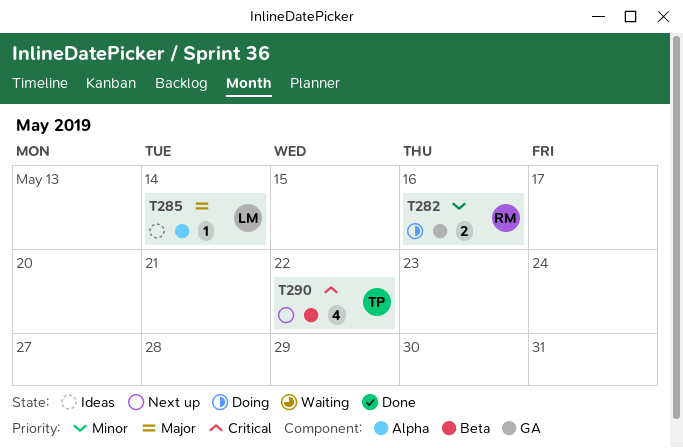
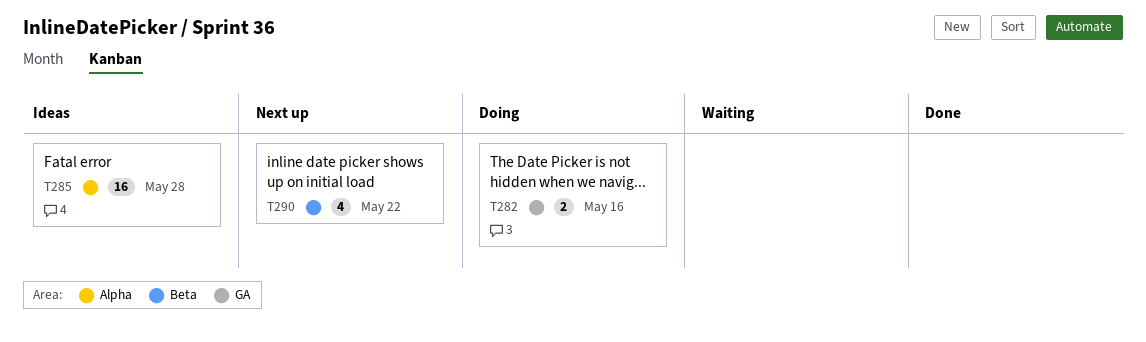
T285, estimate: 1 -> 16
T285, due: May 14 -> May 28

